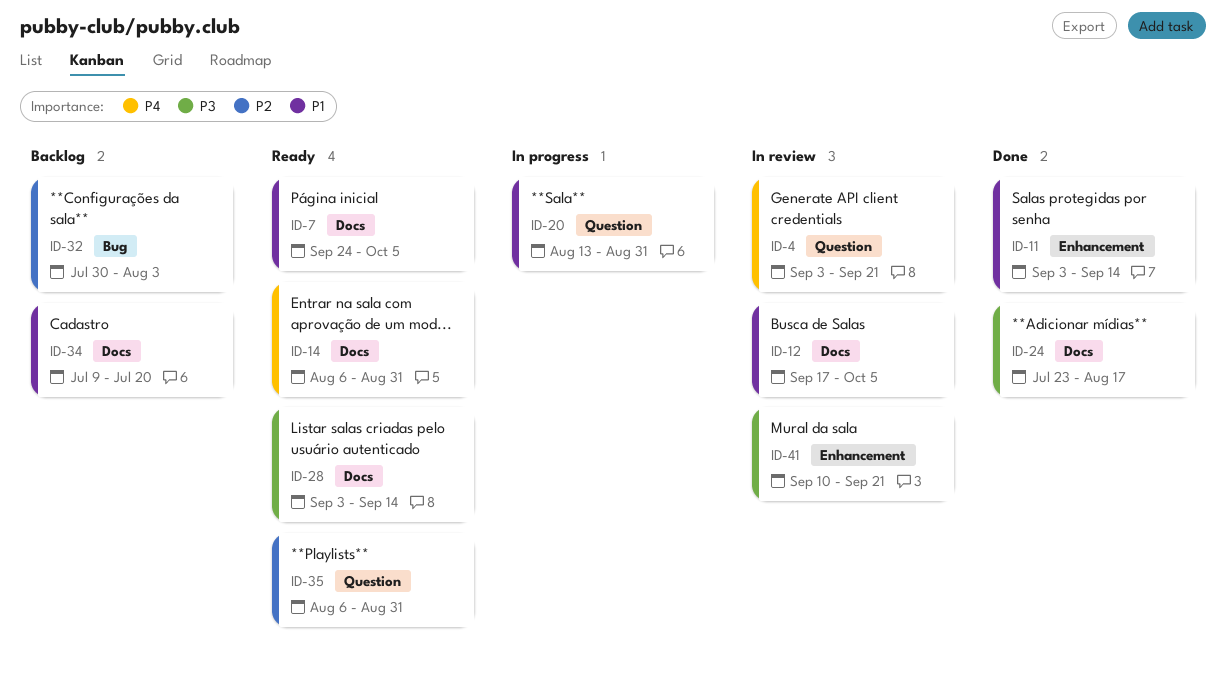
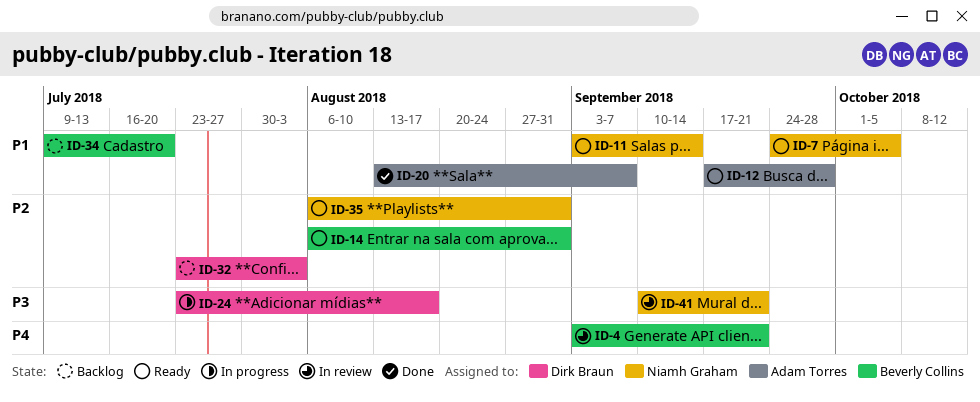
ID-11, status: Done -> Ready
ID-12, status: In review -> Ready
ID-12, due: Oct 5 -> Sep 28
ID-14, priority: P4 -> P2
ID-20, status: In progress -> Done
ID-20, due: Aug 31 -> Sep 7
ID-24, status: Done -> In progress
ID-28: present -> none
ID-32, start: Jul 30 -> Jul 23

